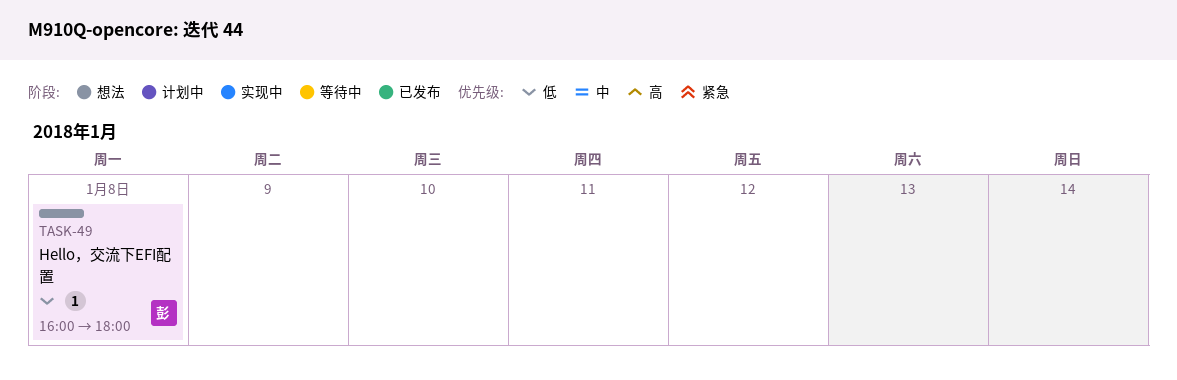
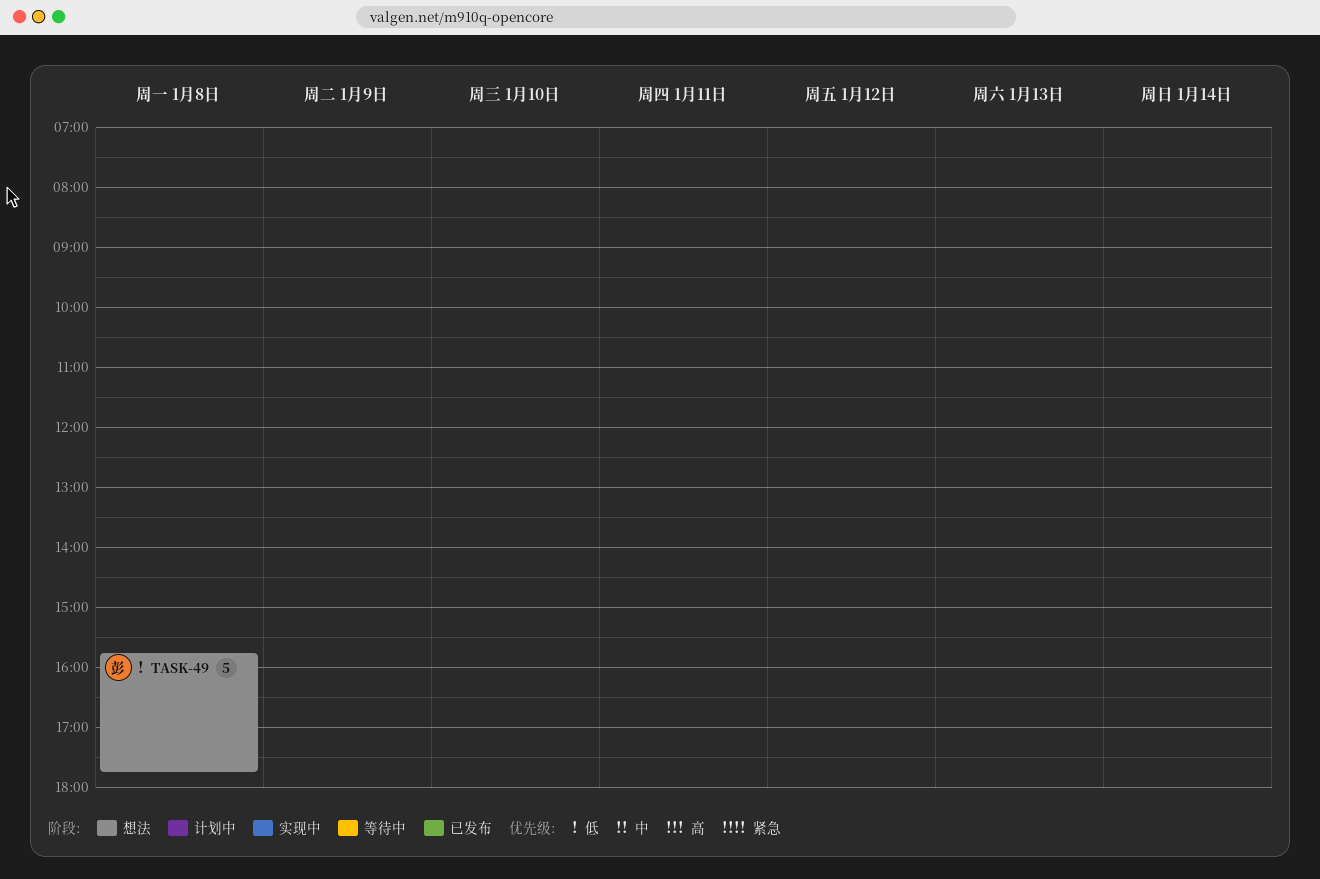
TASK-49, estimate: 1 -> 5
TASK-49, begins: 16:00 -> 15:45
TASK-49, ends: 18:00 -> 17:45

